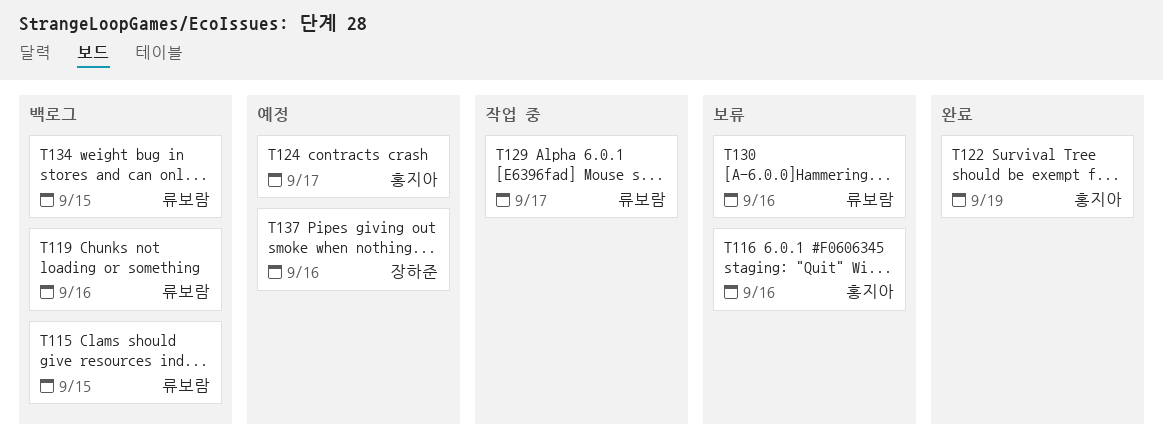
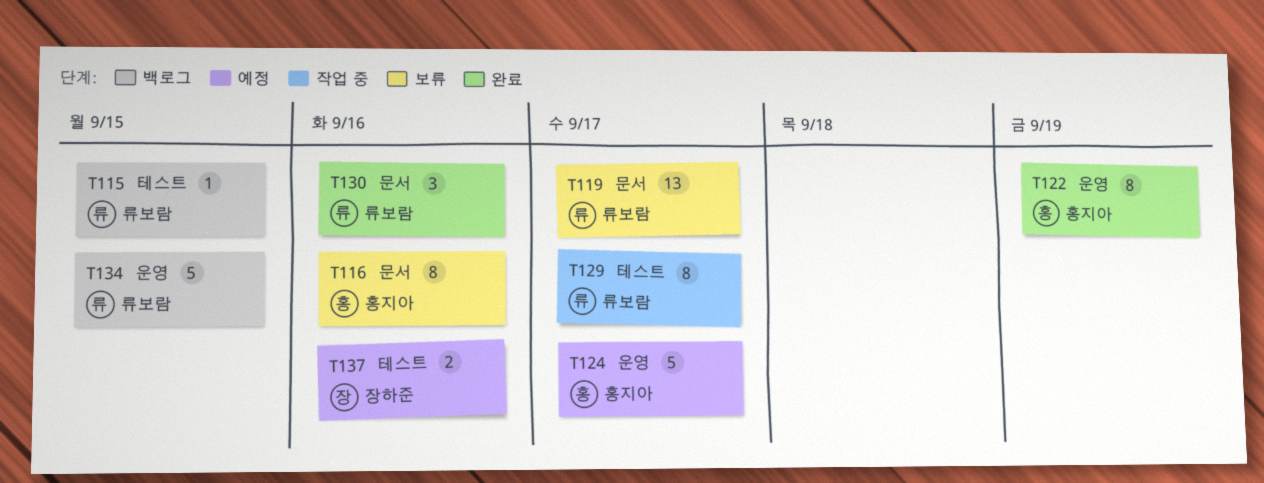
T119, status: 백로그 -> 보류
T119, due: Sep 16 -> Sep 17
T130, status: 보류 -> 완료

